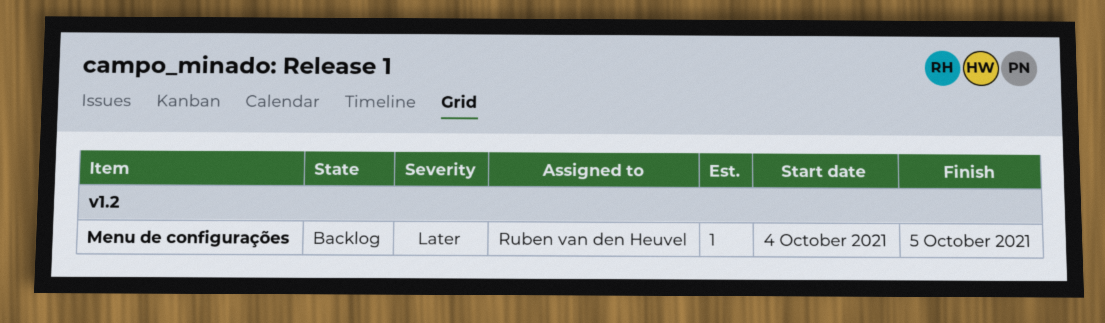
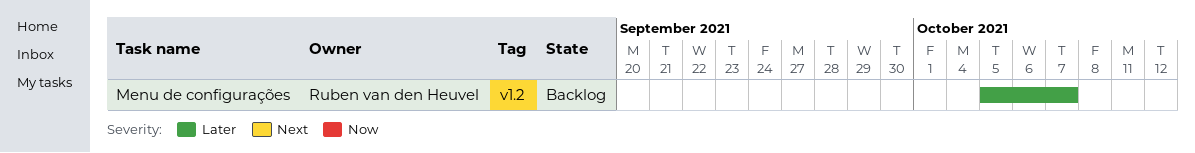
Menu de configurações, start: Oct 4 -> Oct 5
Menu de configurações, due: Oct 5 -> Oct 7

